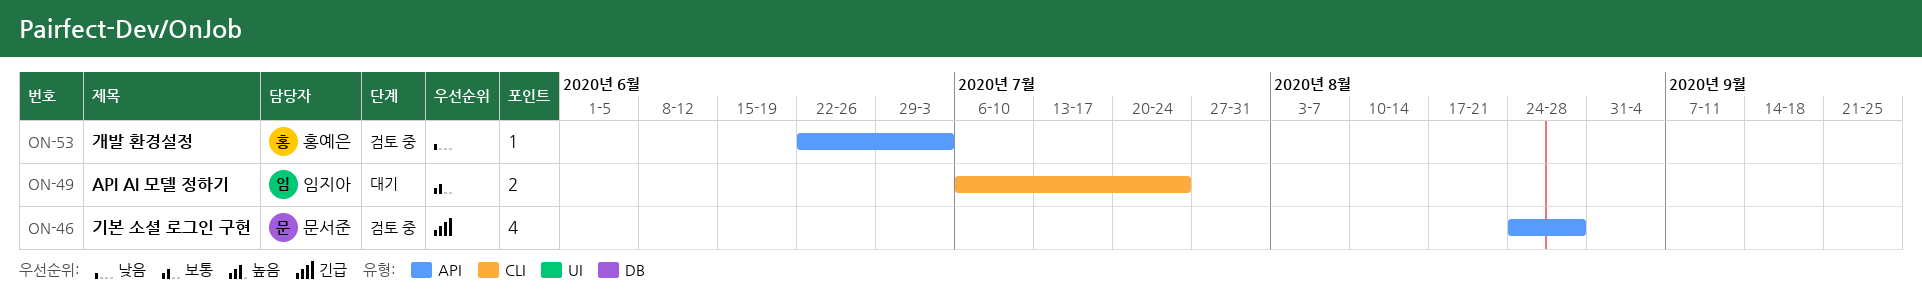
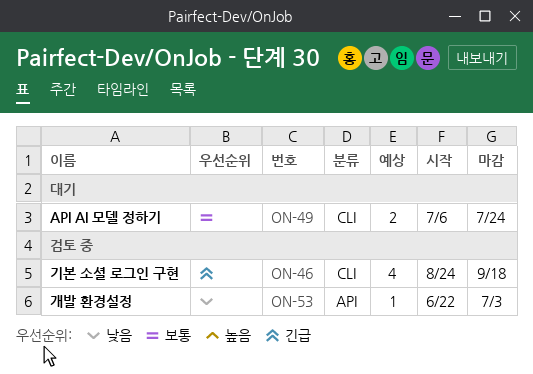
ON-46, label: API -> CLI
ON-46, due: Aug 28 -> Sep 18

